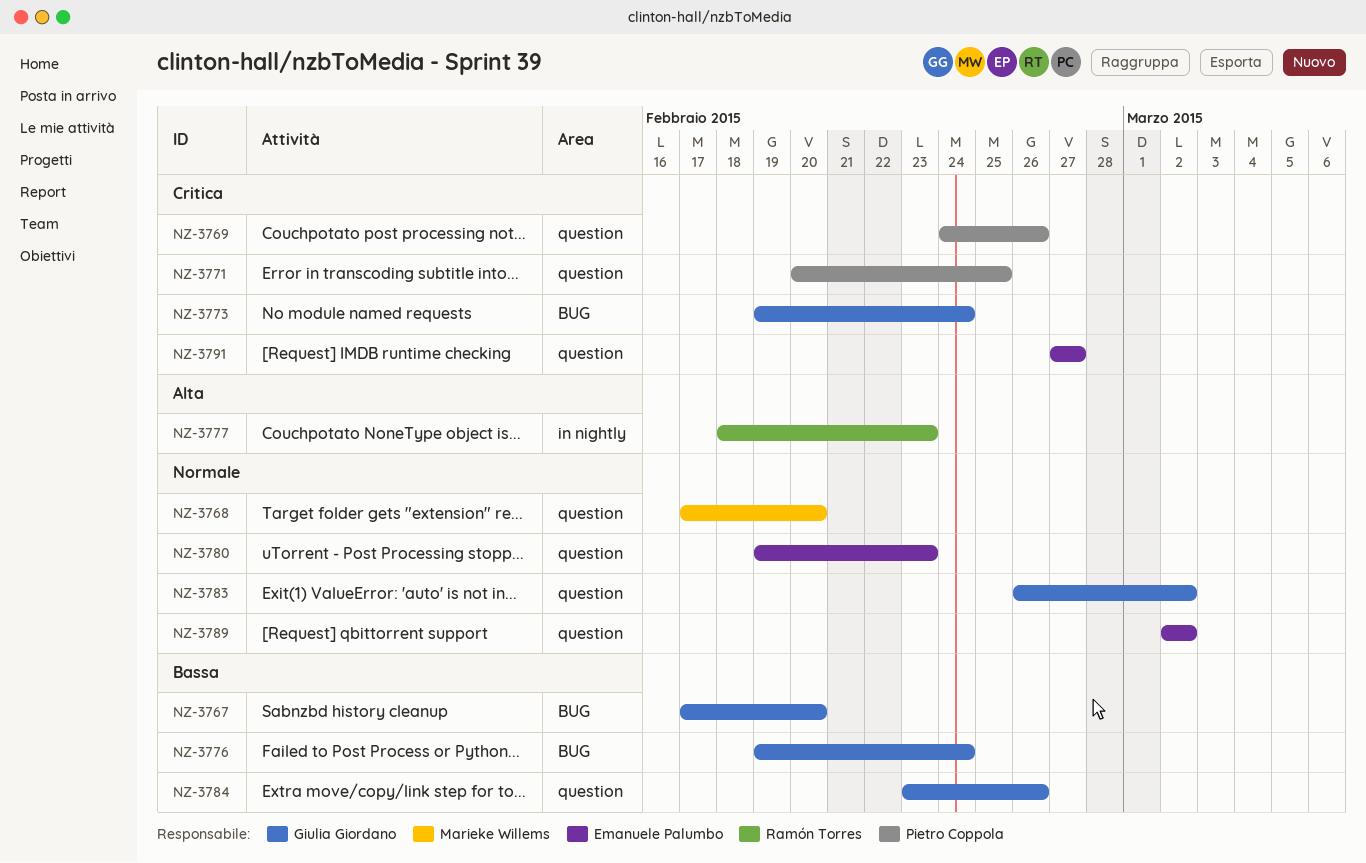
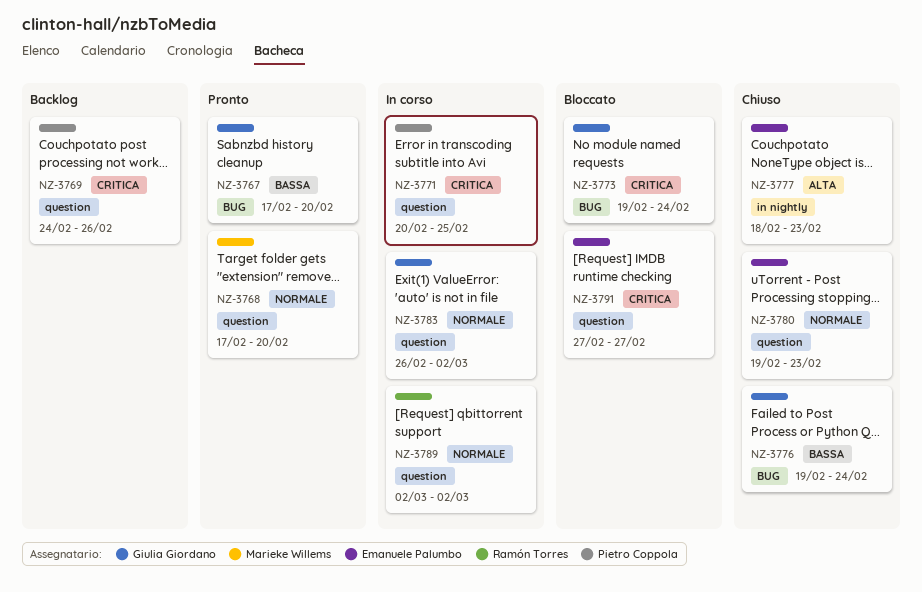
NZ-3777, owner: Ramón Torres -> Emanuele Palumbo
NZ-3784: present -> none
NZ-3789, owner: Emanuele Palumbo -> Ramón Torres

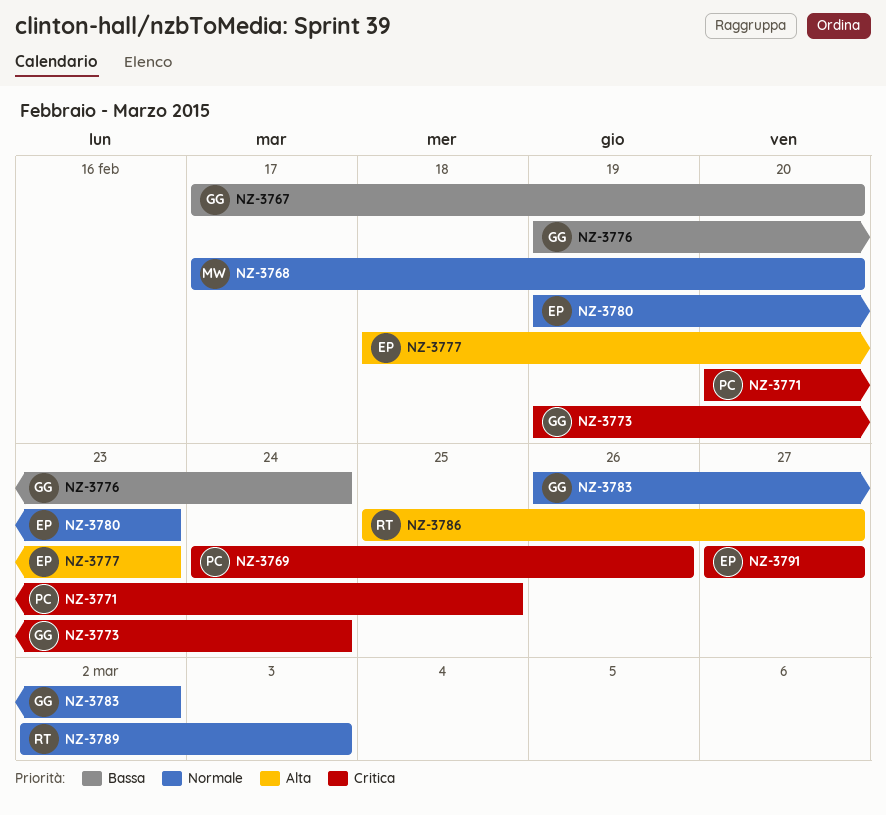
NZ-3786: none -> present
NZ-3789, due: Mar 2 -> Mar 3

